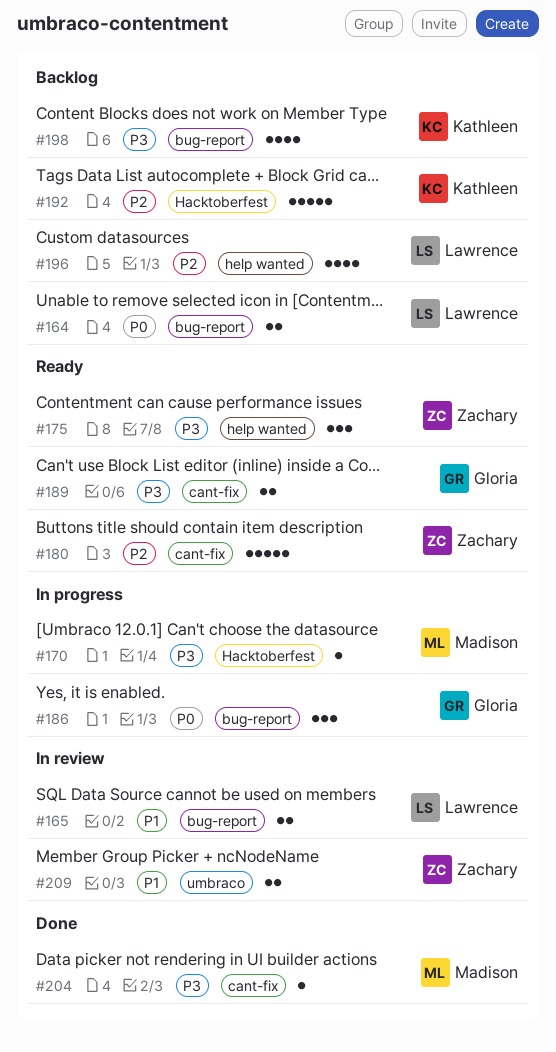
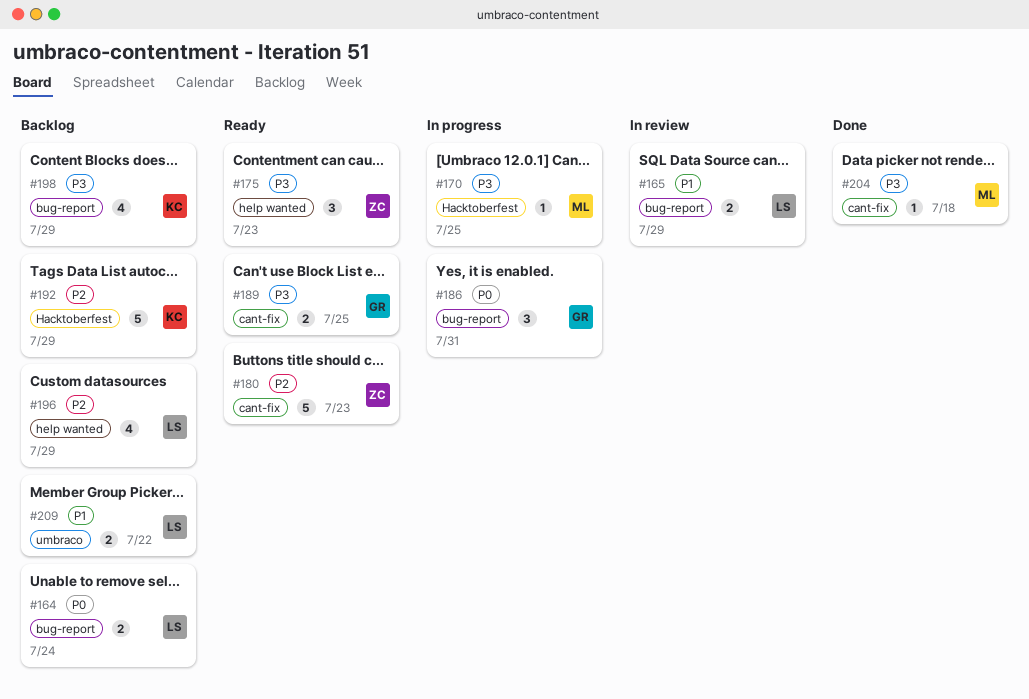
#209, status: In review -> Backlog
#209, owner: Zachary -> Lawrence

